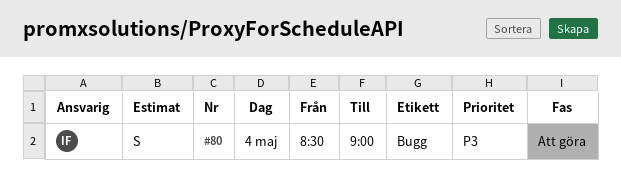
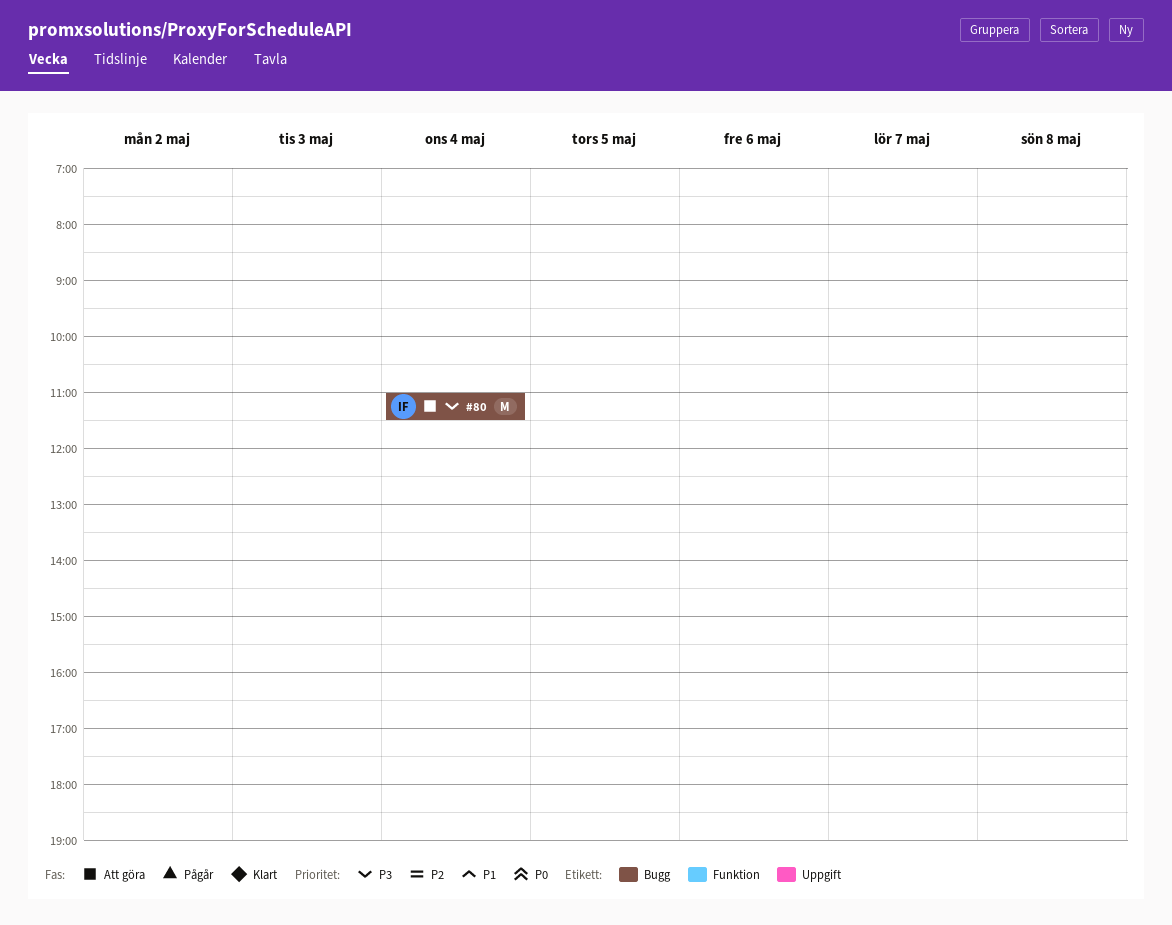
#80, estimate: S -> M
#80, begins: 08:30 -> 11:00
#80, ends: 09:00 -> 11:30

